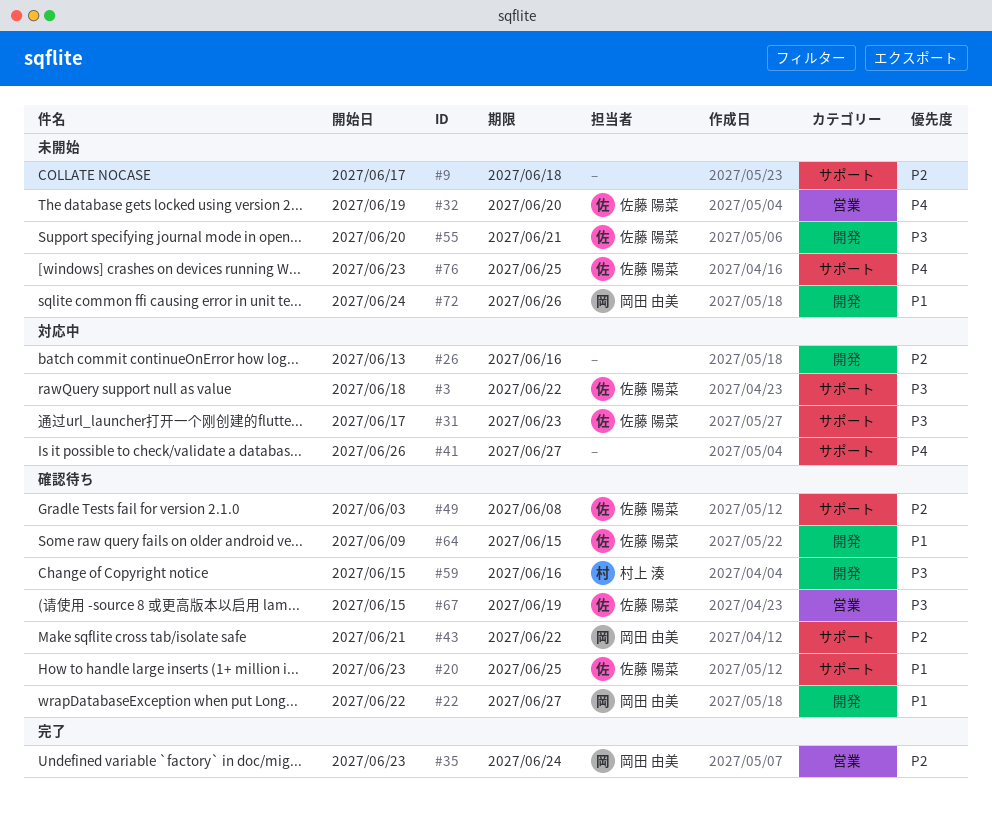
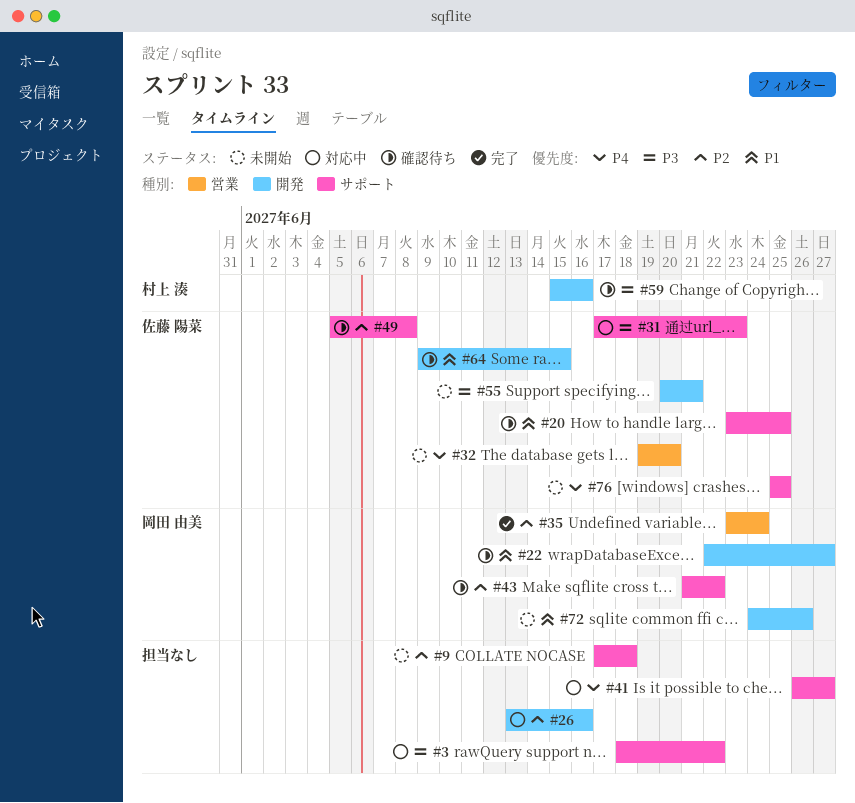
#3, owner: 佐藤 陽菜 -> none
#49, start: Jun 3 -> Jun 5
#67: present -> none
#76, start: Jun 23 -> Jun 25

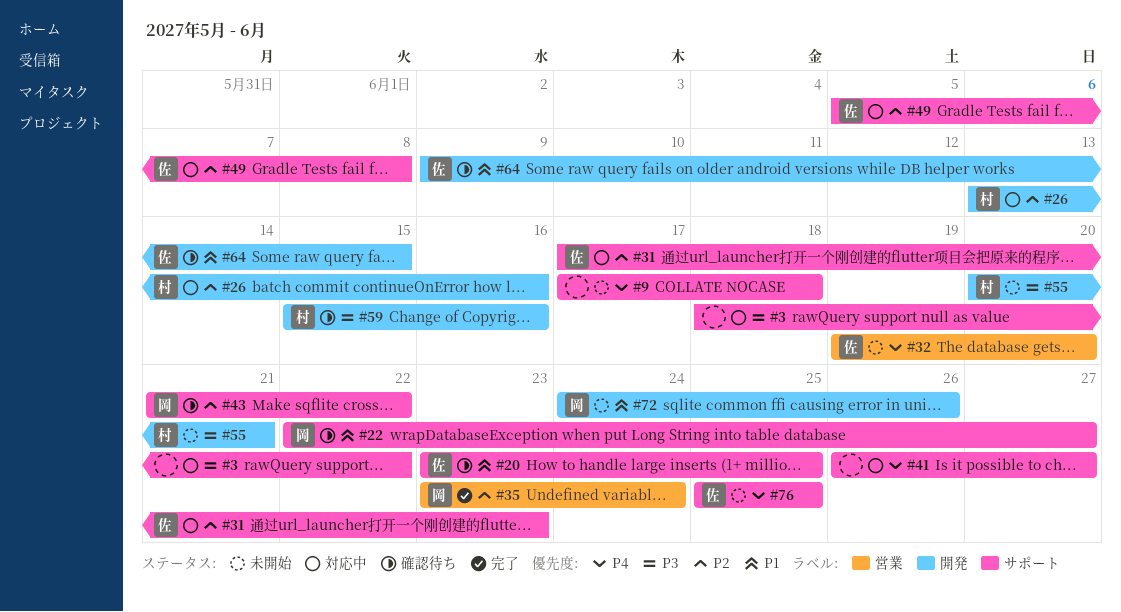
#9, priority: P2 -> P4
#22, label: 開発 -> サポート
#26, owner: none -> 村上 湊
#31, priority: P3 -> P2
#49, status: 確認待ち -> 対応中
#55, owner: 佐藤 陽菜 -> 村上 湊

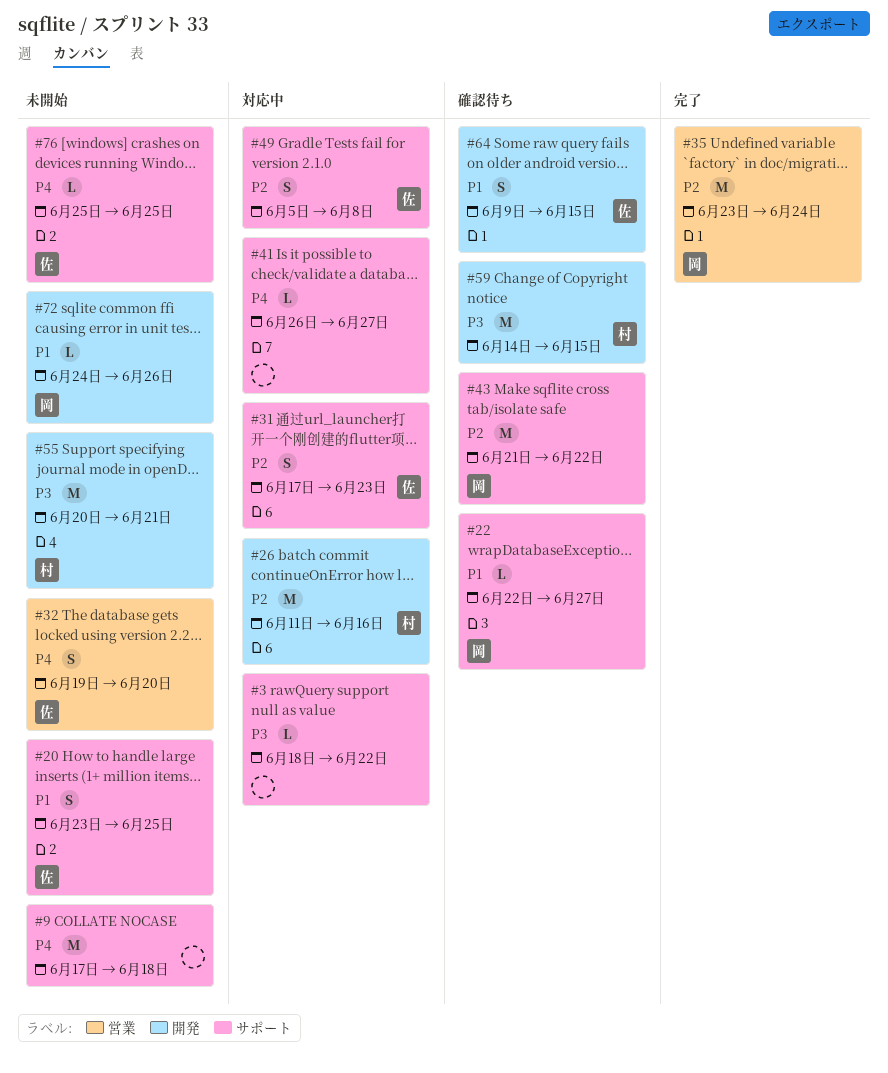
#20, status: 確認待ち -> 未開始
#26, start: Jun 13 -> Jun 11
#59, start: Jun 15 -> Jun 14
#59, due: Jun 16 -> Jun 15

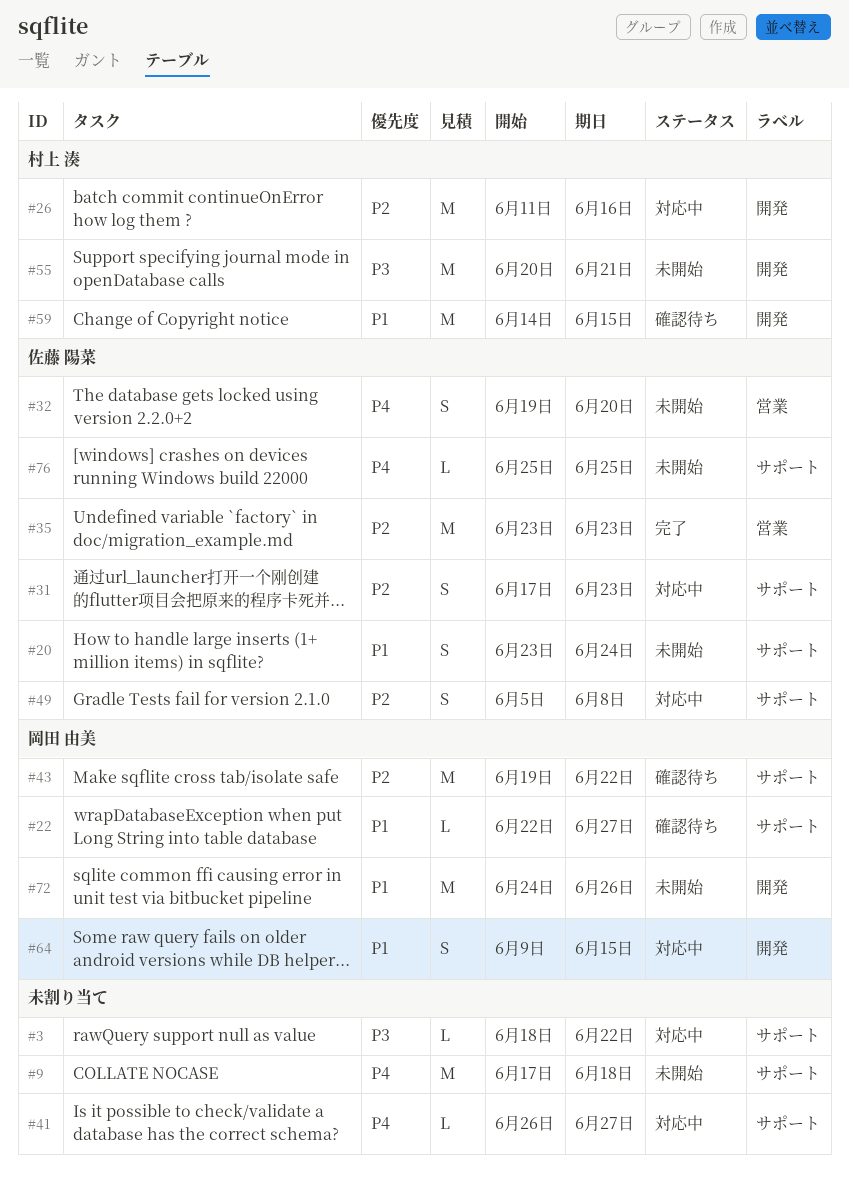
#20, due: Jun 25 -> Jun 24
#35, owner: 岡田 由美 -> 佐藤 陽菜
#35, due: Jun 24 -> Jun 23
#43, start: Jun 21 -> Jun 19
#59, priority: P3 -> P1
#64, status: 確認待ち -> 対応中
#64, owner: 佐藤 陽菜 -> 岡田 由美
#72, estimate: L -> M

